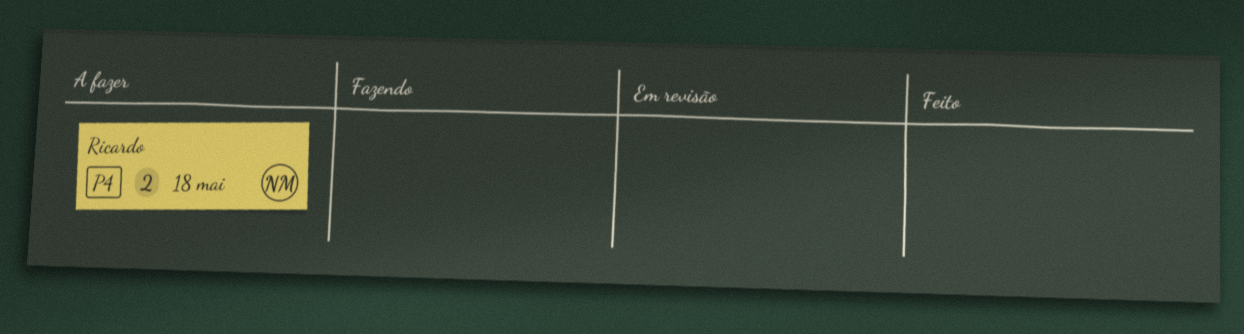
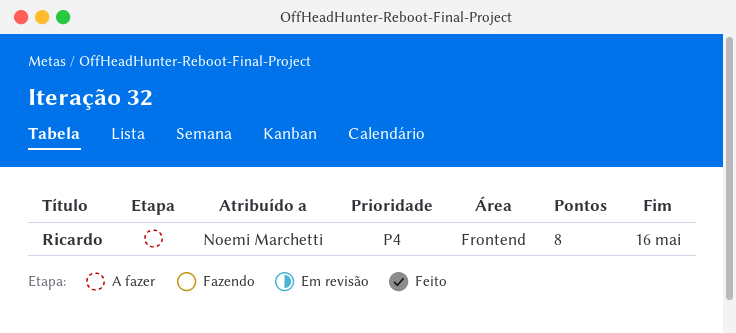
Ricardo, estimate: 2 -> 8
Ricardo, due: May 18 -> May 16

